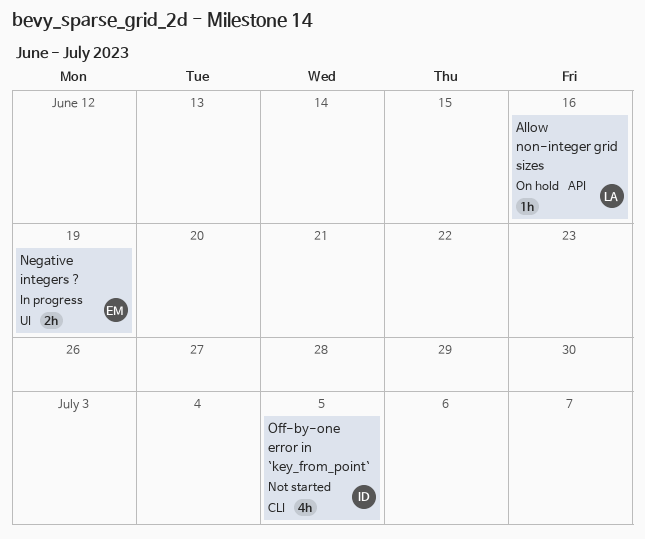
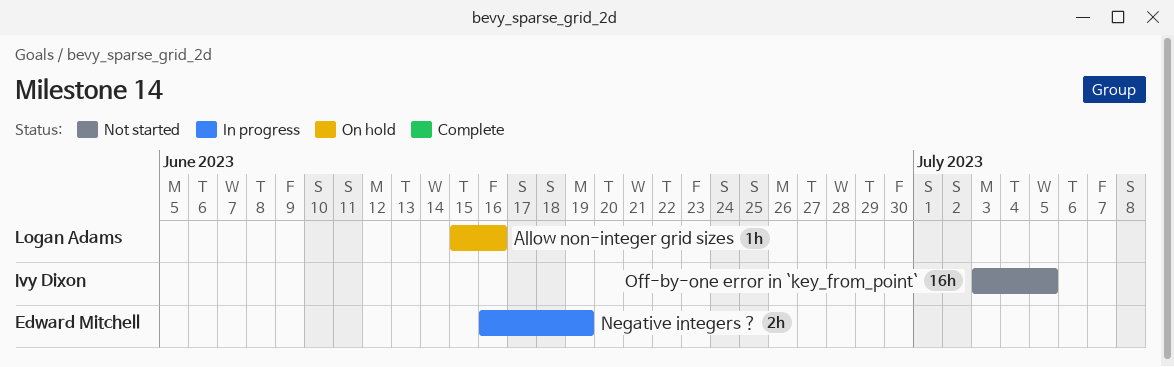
Off-by-one error in `key_from_point`, estimate: 4h -> 16h

